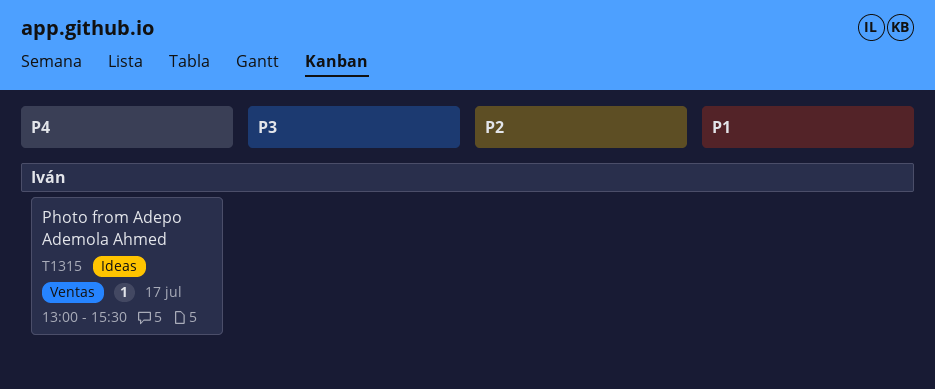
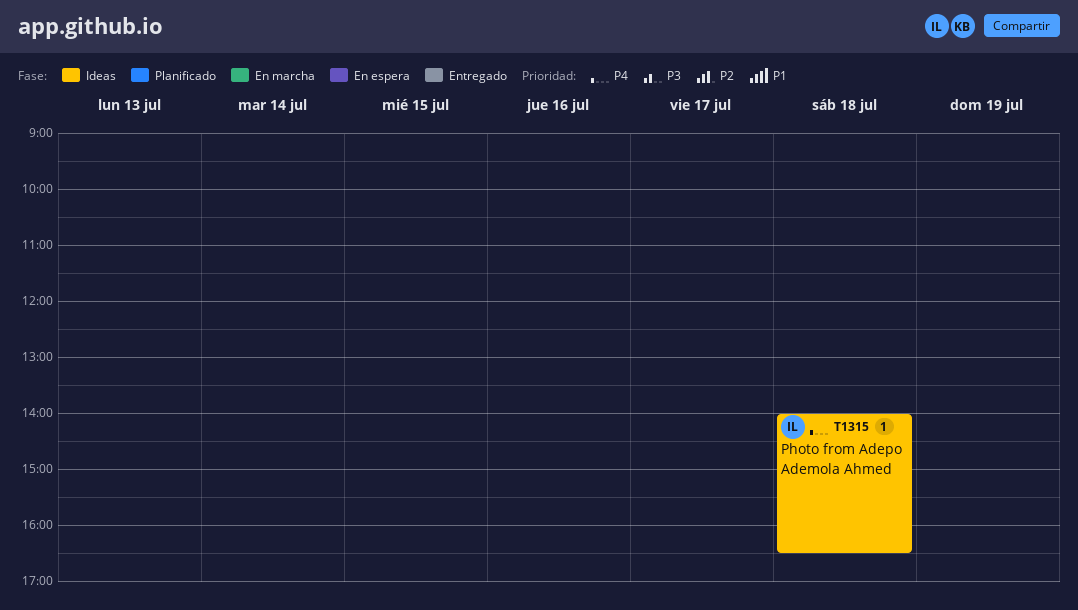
T1315, day: Jul 17 -> Jul 18
T1315, begins: 13:00 -> 14:00
T1315, ends: 15:30 -> 16:30

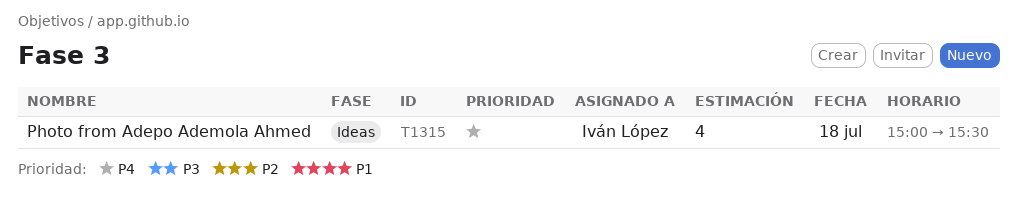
T1315, estimate: 1 -> 4
T1315, begins: 14:00 -> 15:00
T1315, ends: 16:30 -> 15:30

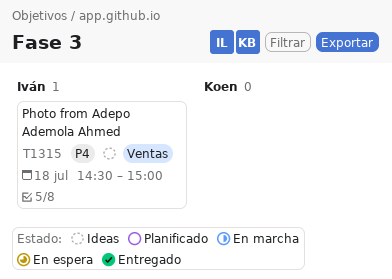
T1315, begins: 15:00 -> 14:30
T1315, ends: 15:30 -> 15:00

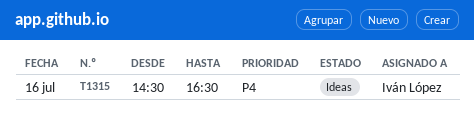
T1315, day: Jul 18 -> Jul 16
T1315, ends: 15:00 -> 16:30

